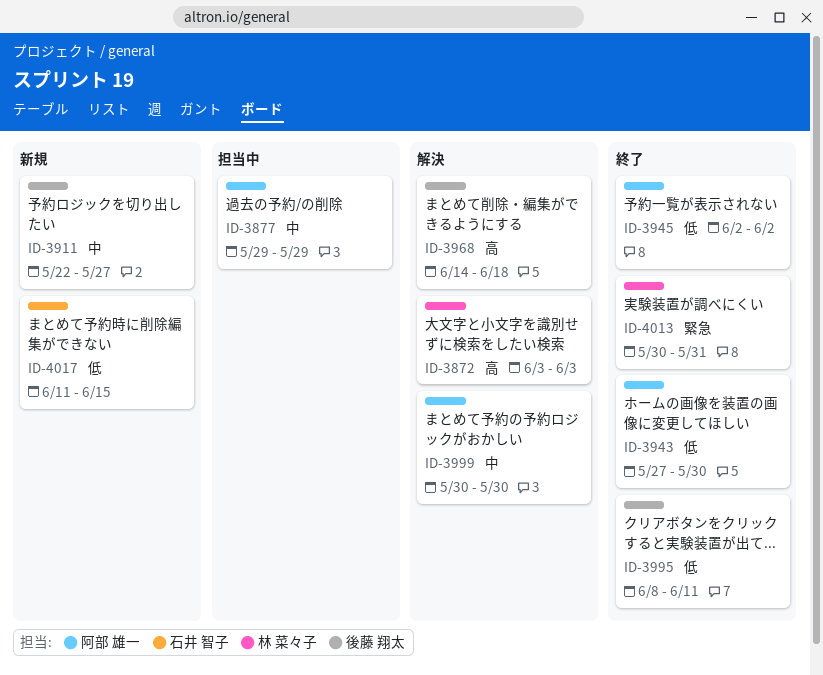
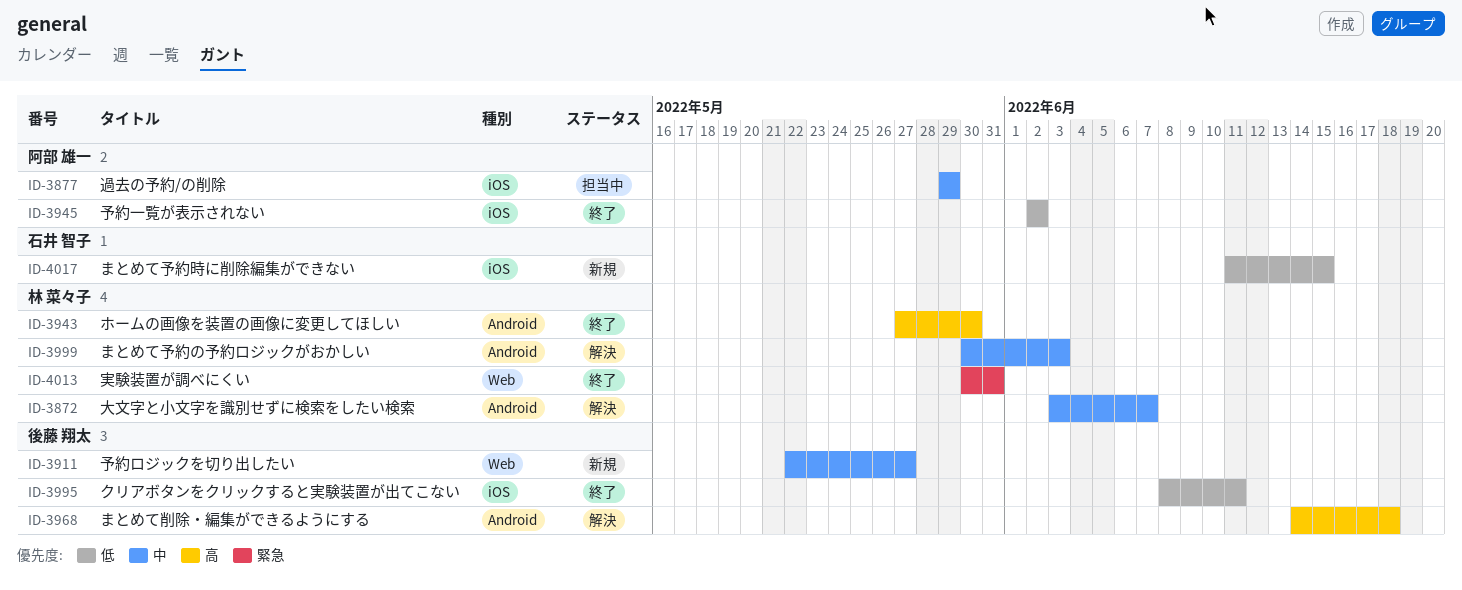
ID-3872, priority: 高 -> 中
ID-3872, due: Jun 3 -> Jun 7
ID-3943, owner: 阿部 雄一 -> 林 菜々子
ID-3943, priority: 低 -> 高
ID-3999, owner: 阿部 雄一 -> 林 菜々子
ID-3999, due: May 30 -> Jun 3

